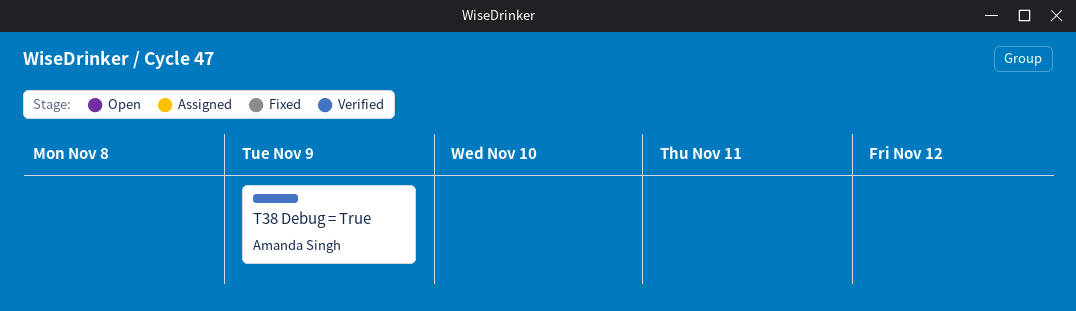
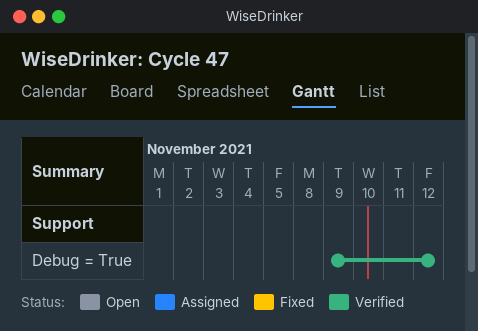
Debug = True, due: Nov 9 -> Nov 12

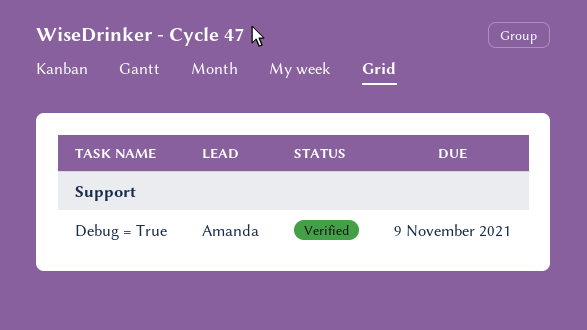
Debug = True, due: Nov 12 -> Nov 9

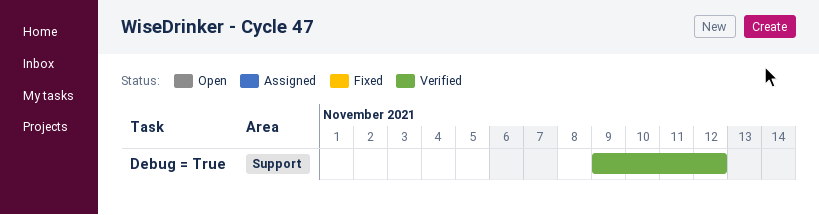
Debug = True, due: Nov 9 -> Nov 12

